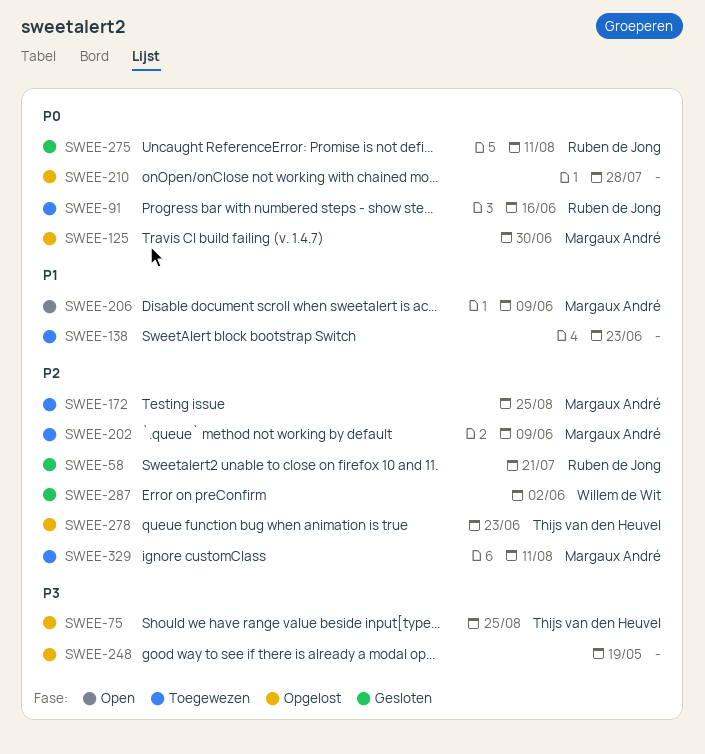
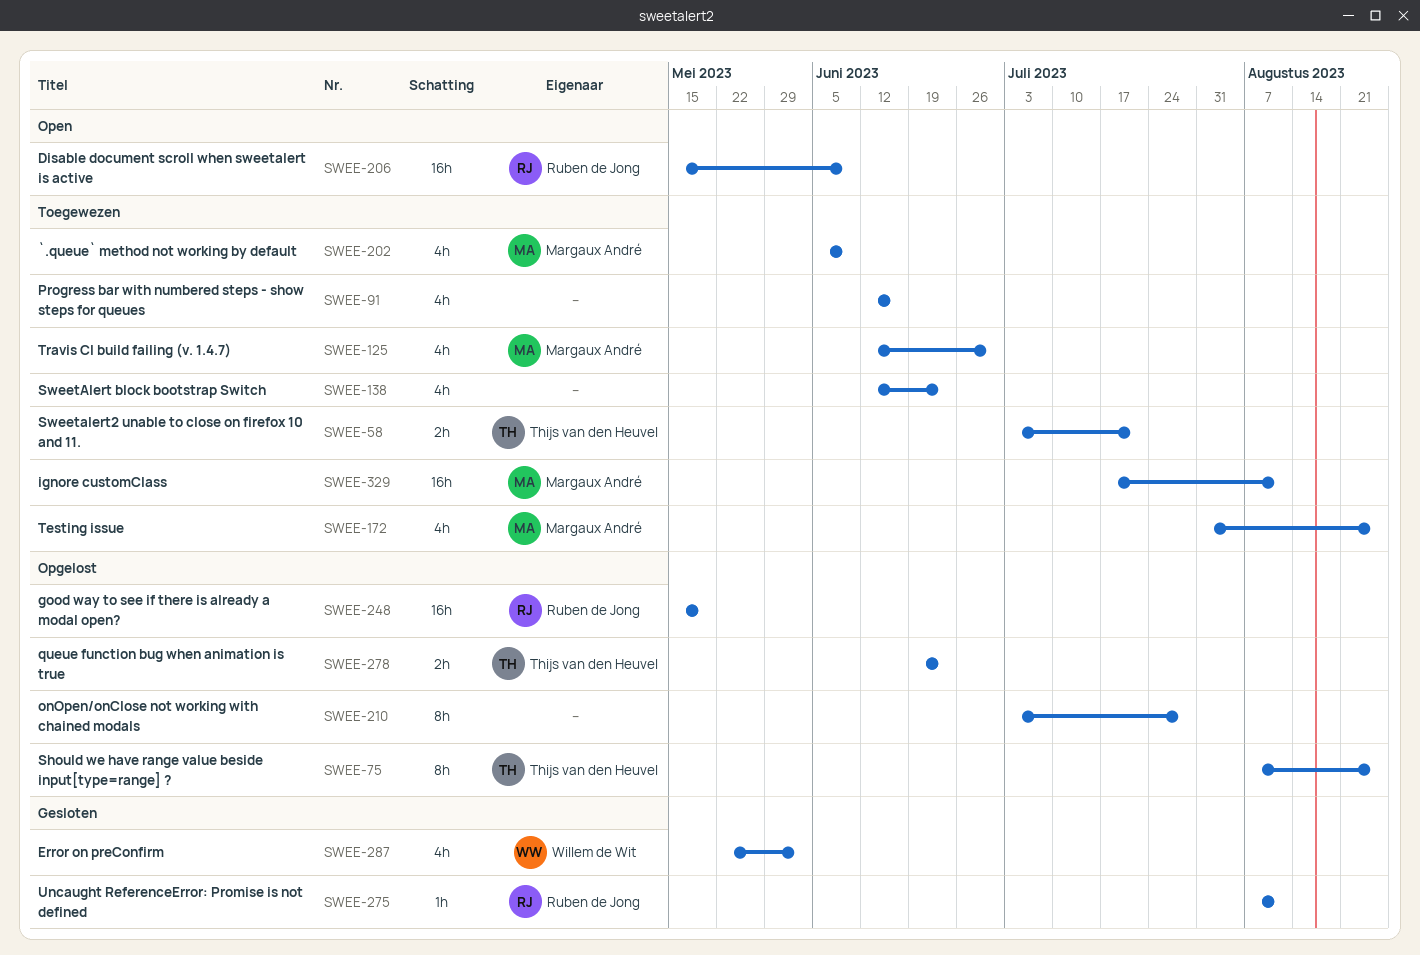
SWEE-58, status: Gesloten -> Toegewezen
SWEE-58, owner: Ruben de Jong -> Thijs van den Heuvel
SWEE-91, owner: Ruben de Jong -> none
SWEE-125, status: Opgelost -> Toegewezen
SWEE-206, owner: Margaux André -> Ruben de Jong
SWEE-248, owner: none -> Ruben de Jong

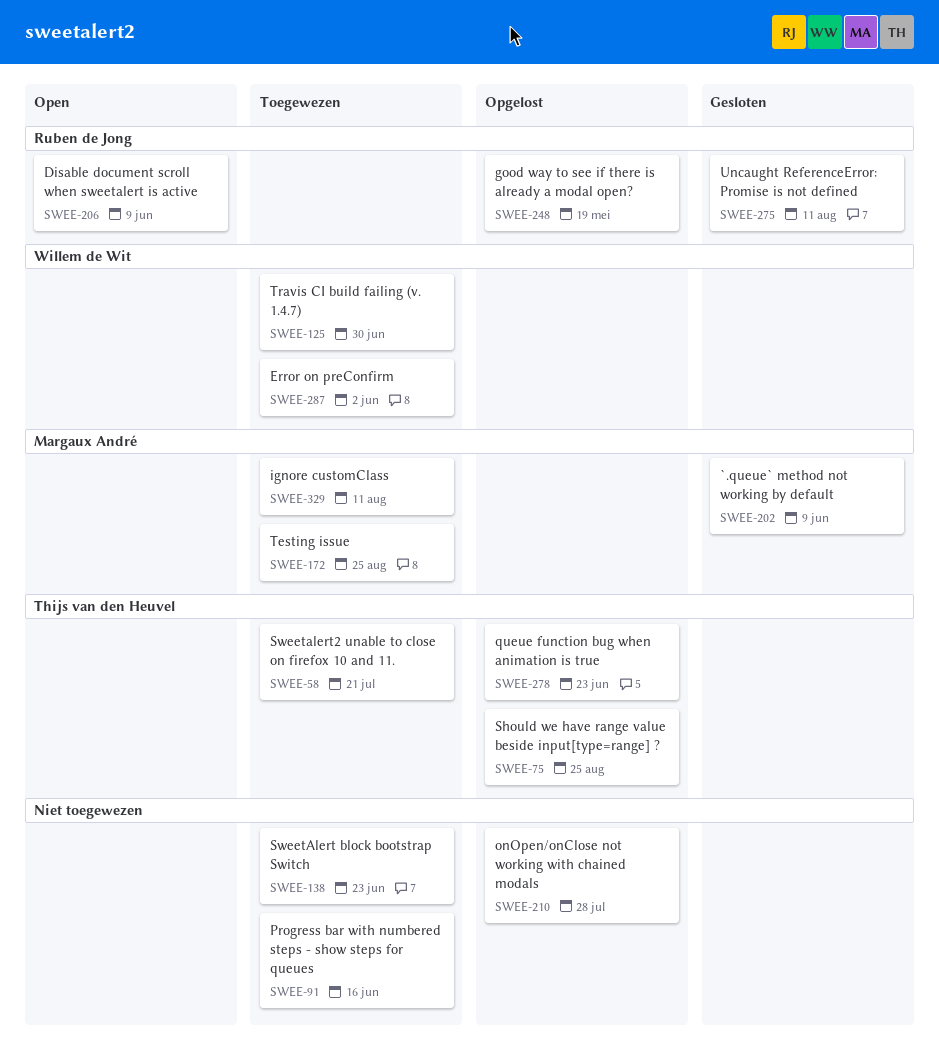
SWEE-125, owner: Margaux André -> Willem de Wit
SWEE-202, status: Toegewezen -> Gesloten
SWEE-287, status: Gesloten -> Toegewezen

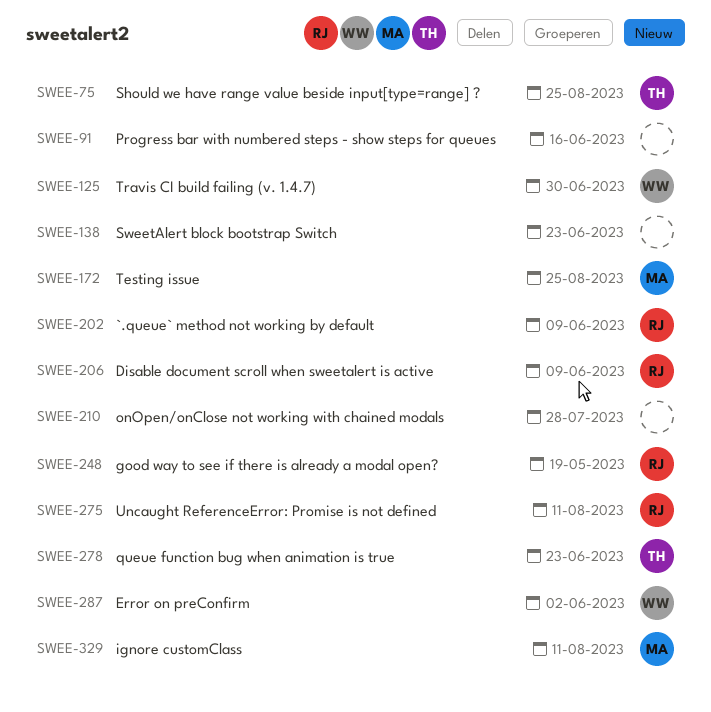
SWEE-58: present -> none
SWEE-202, owner: Margaux André -> Ruben de Jong

